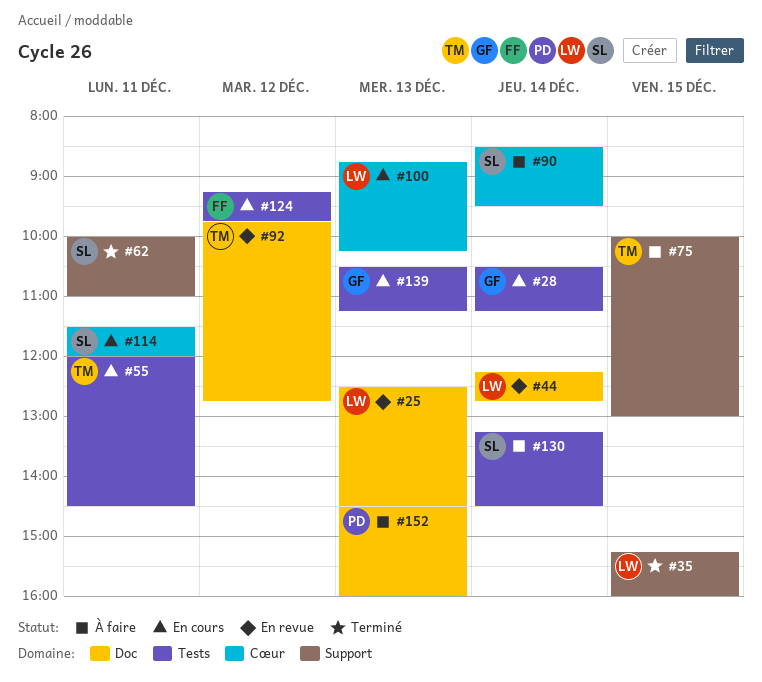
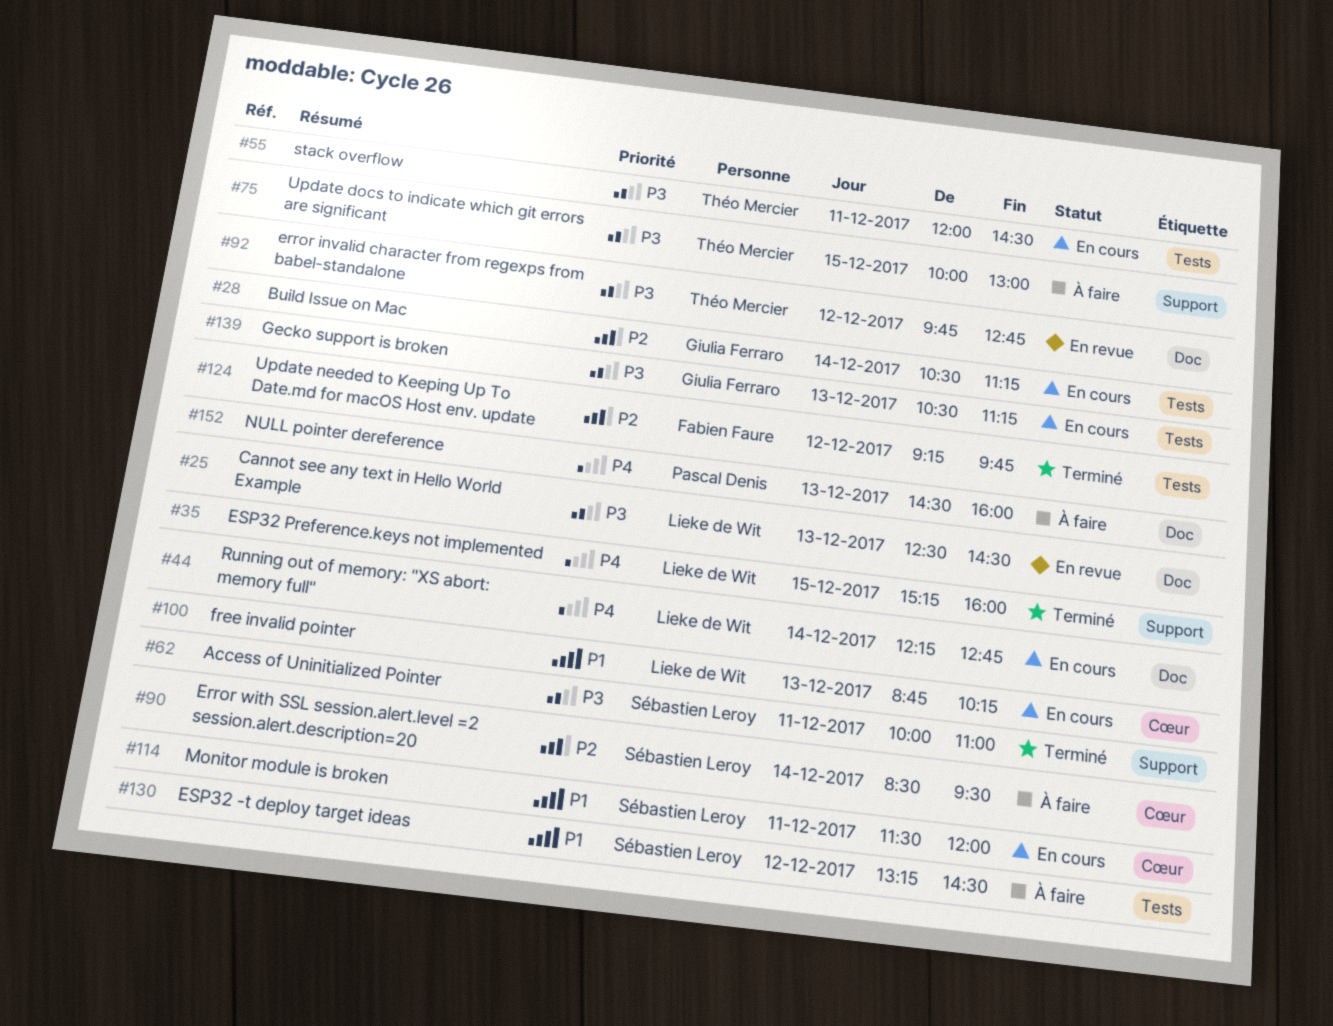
#44, status: En revue -> En cours
#124, status: En cours -> Terminé
#130, day: Dec 14 -> Dec 12

